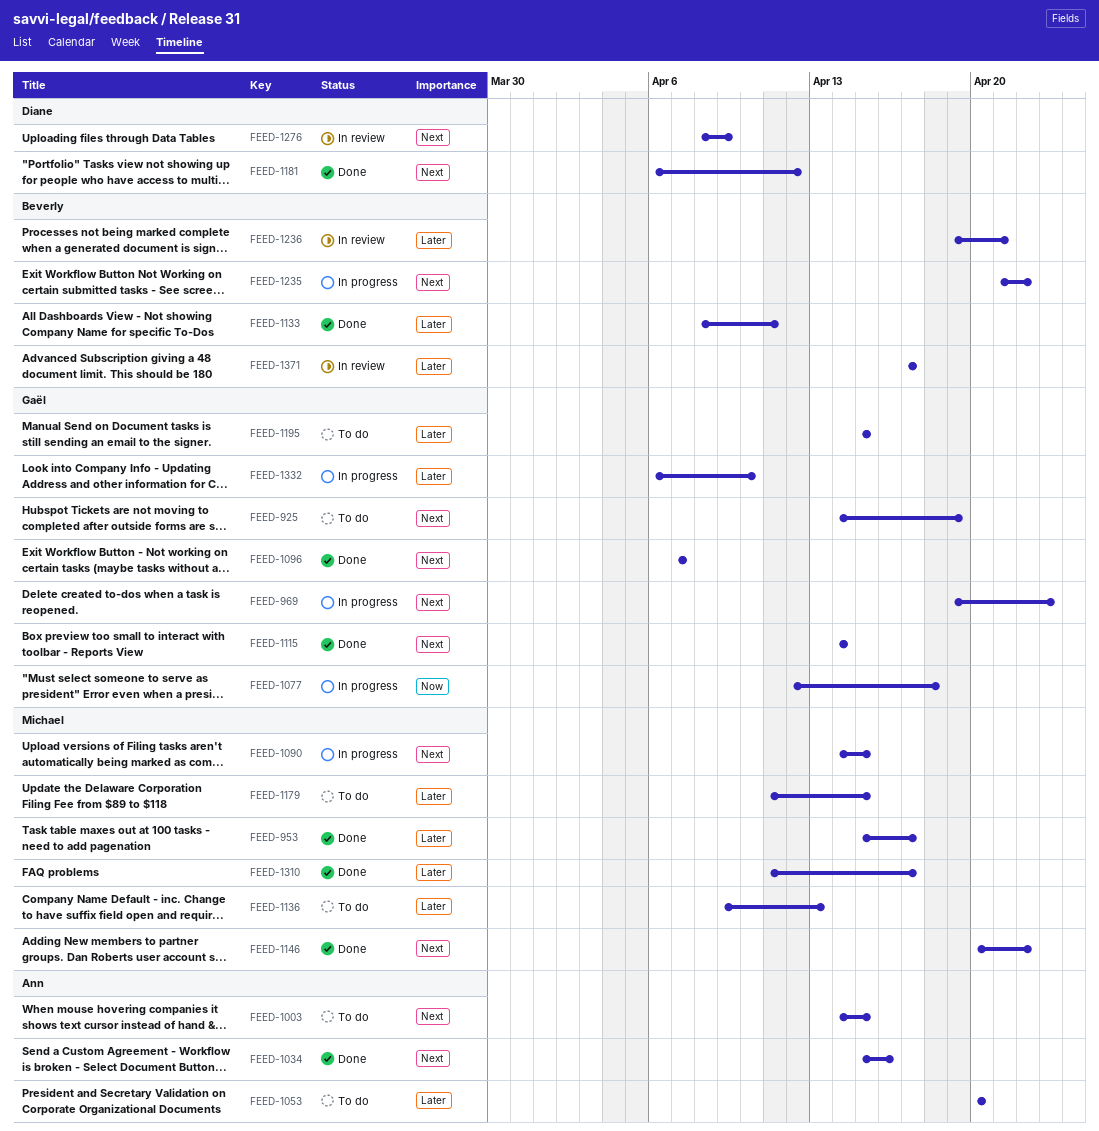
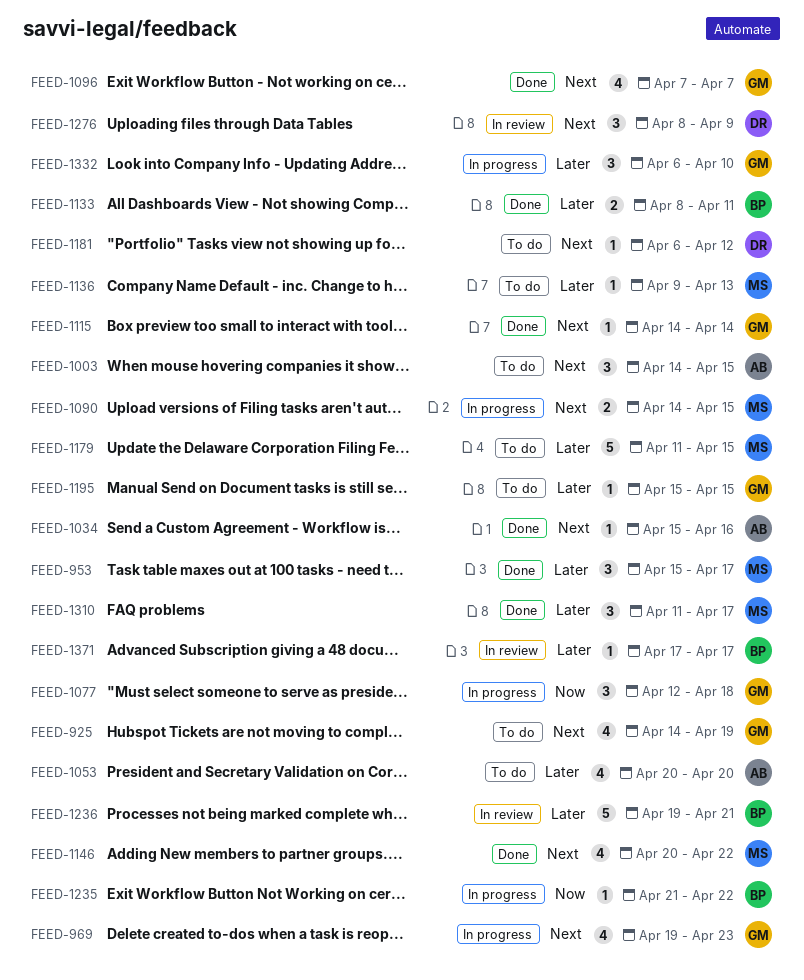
FEED-1181, status: Done -> To do
FEED-1235, priority: Next -> Now

